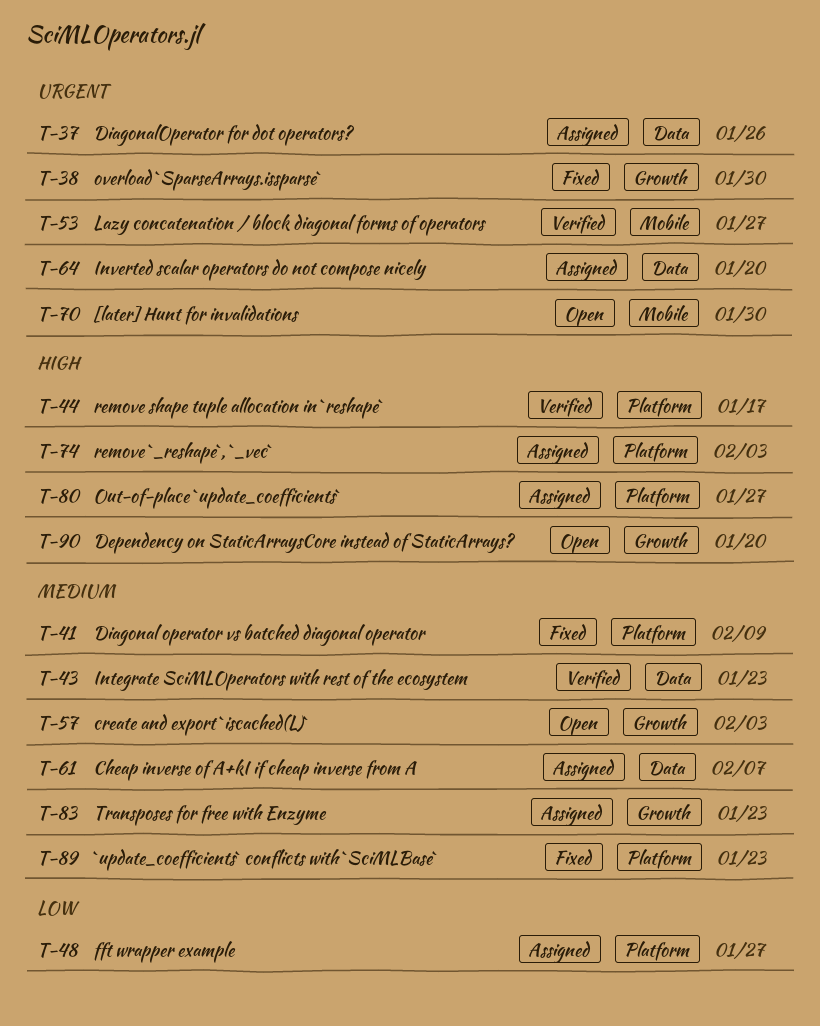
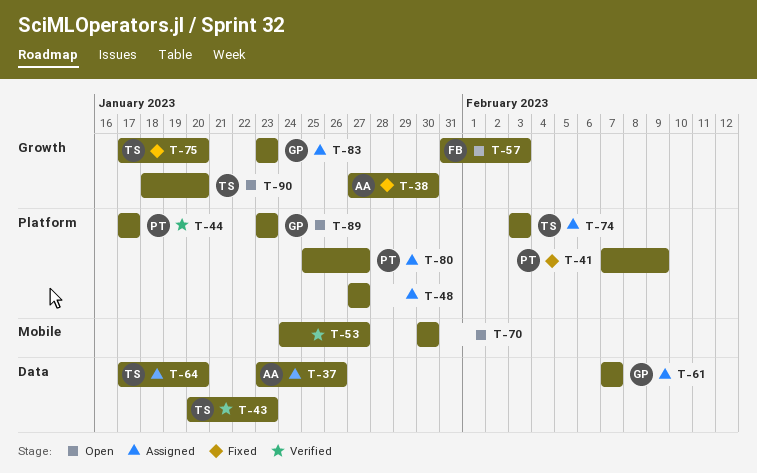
T-75: none -> present
T-89, status: Fixed -> Open

